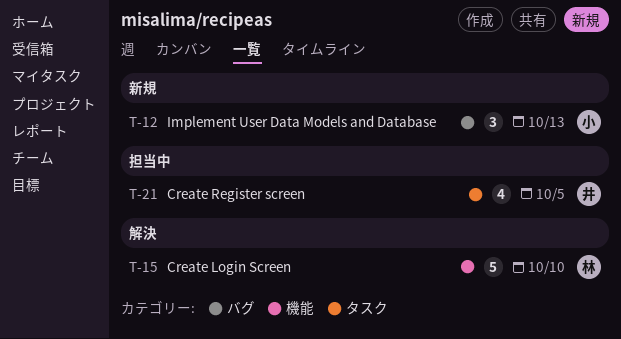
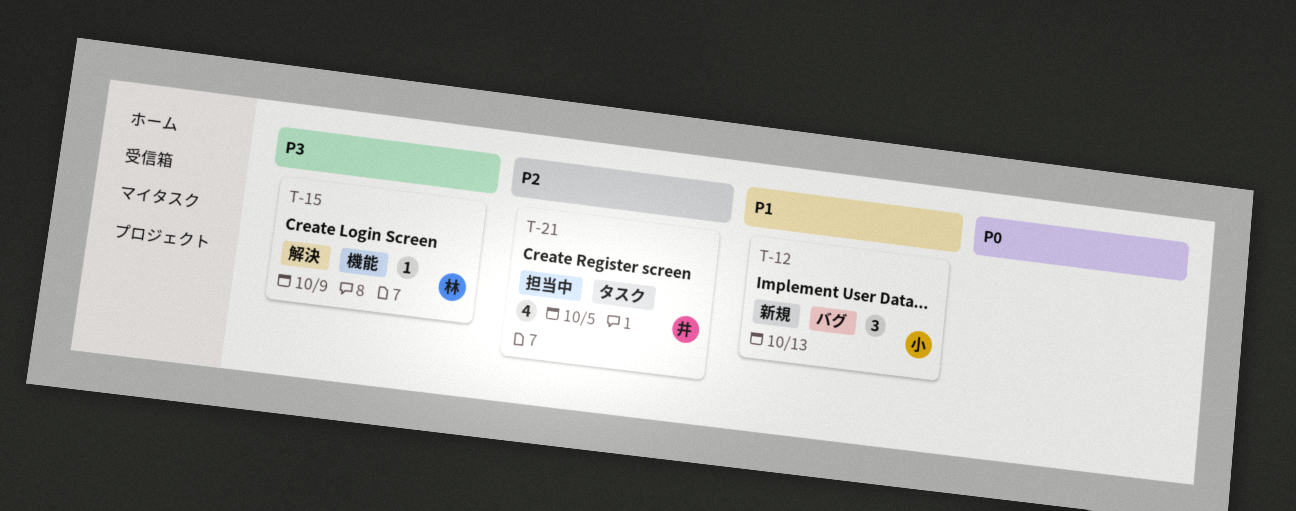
T-15, estimate: 5 -> 1
T-15, due: Oct 10 -> Oct 9

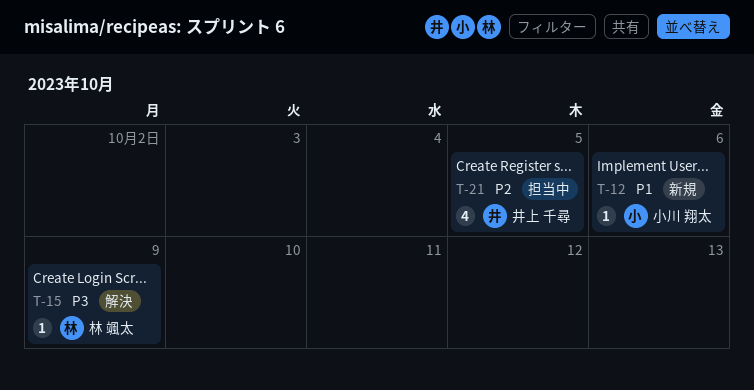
T-12, estimate: 3 -> 1
T-12, due: Oct 13 -> Oct 6

